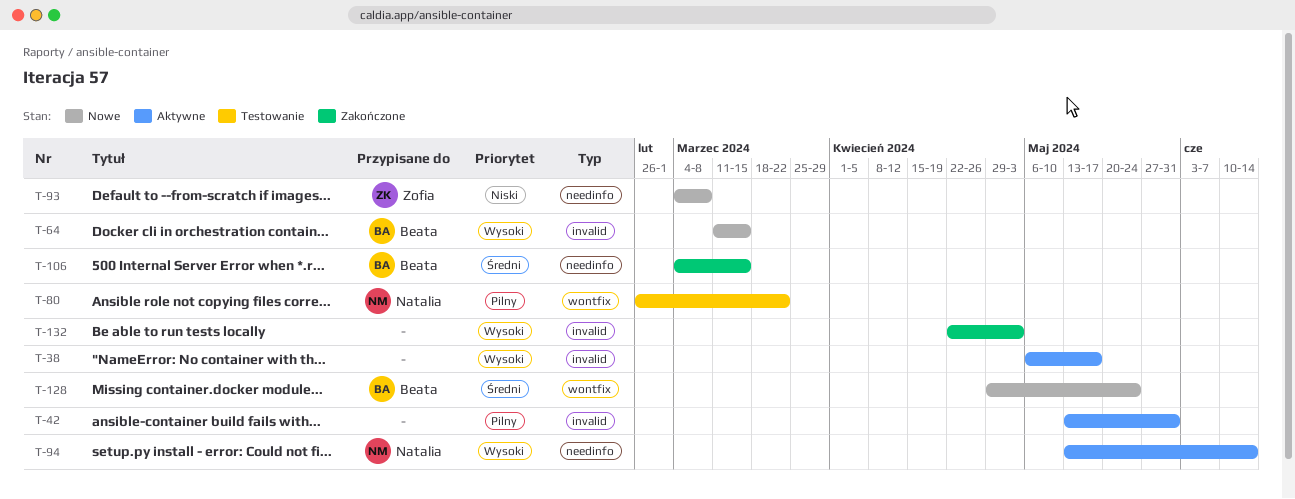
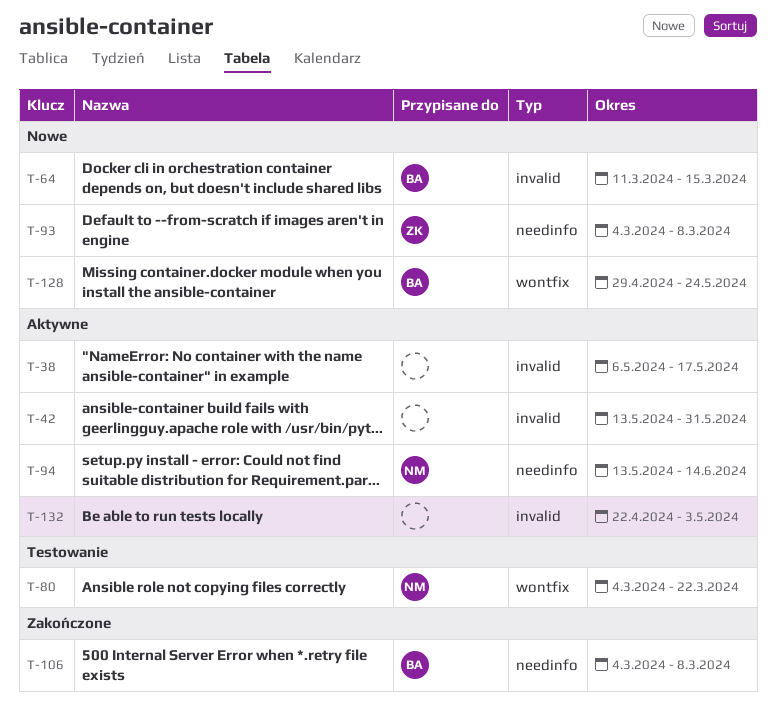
T-80, start: Feb 26 -> Mar 4
T-106, due: Mar 15 -> Mar 8
T-132, status: Zakończone -> Aktywne

